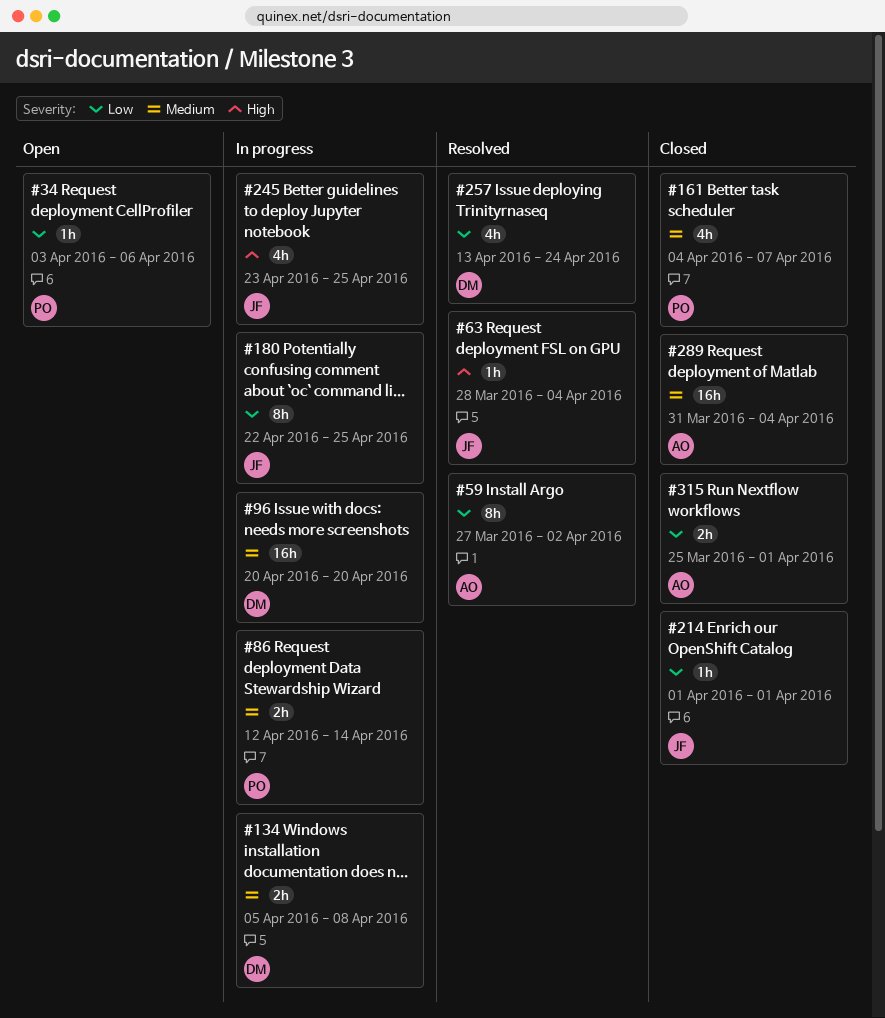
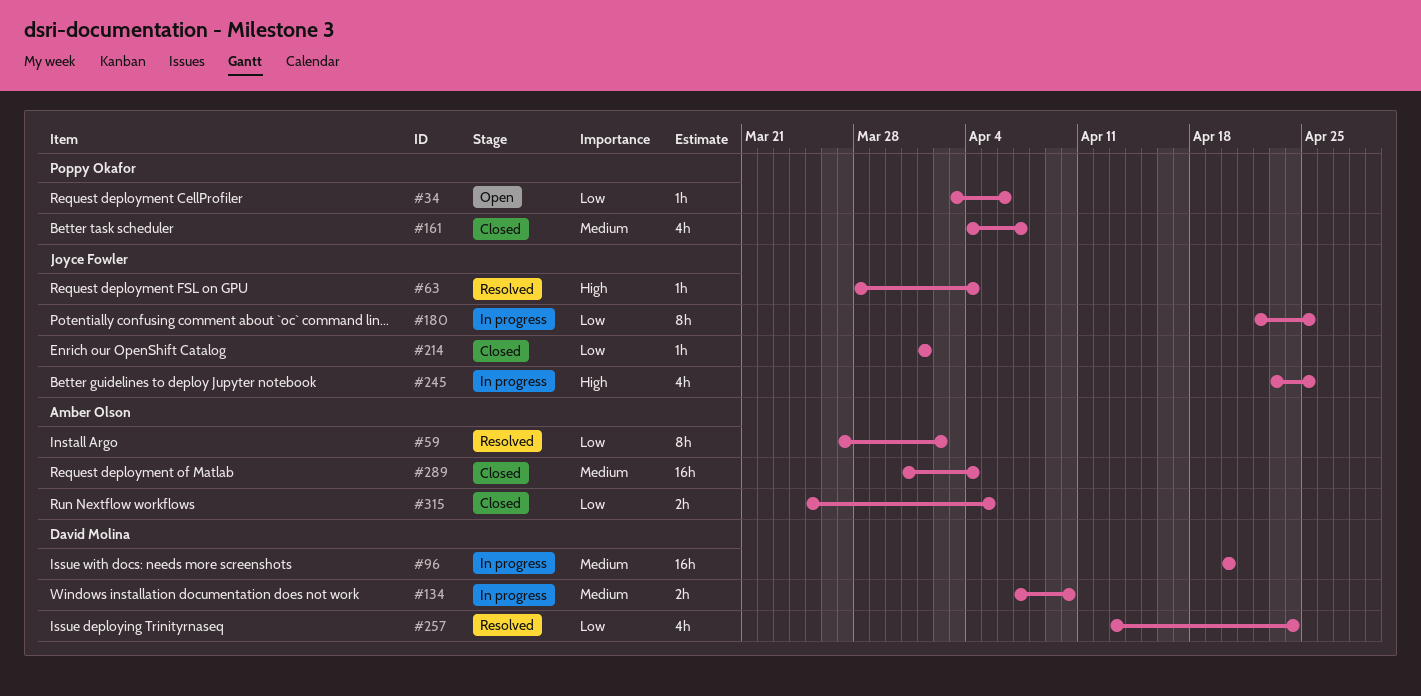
#86: present -> none
#134, start: Apr 5 -> Apr 7
#134, due: Apr 8 -> Apr 10
#315, due: Apr 1 -> Apr 5

